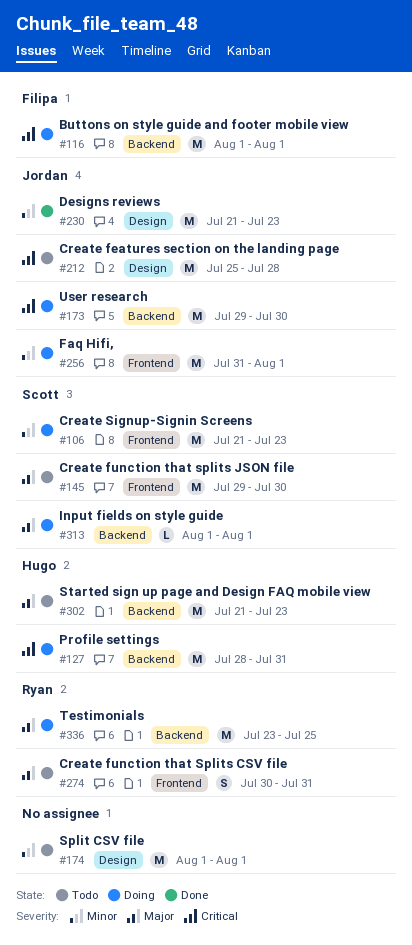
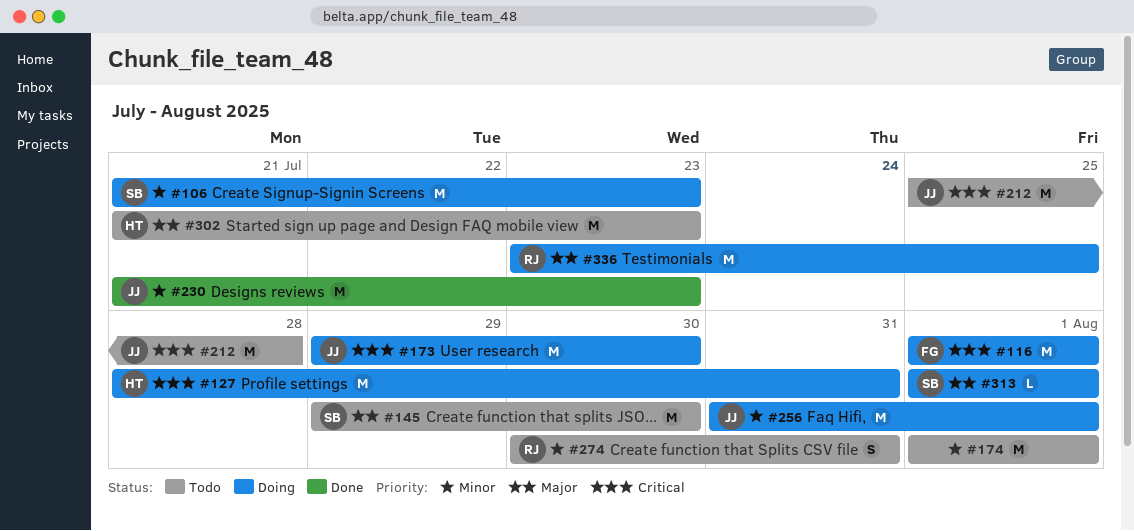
#274, priority: Major -> Minor

